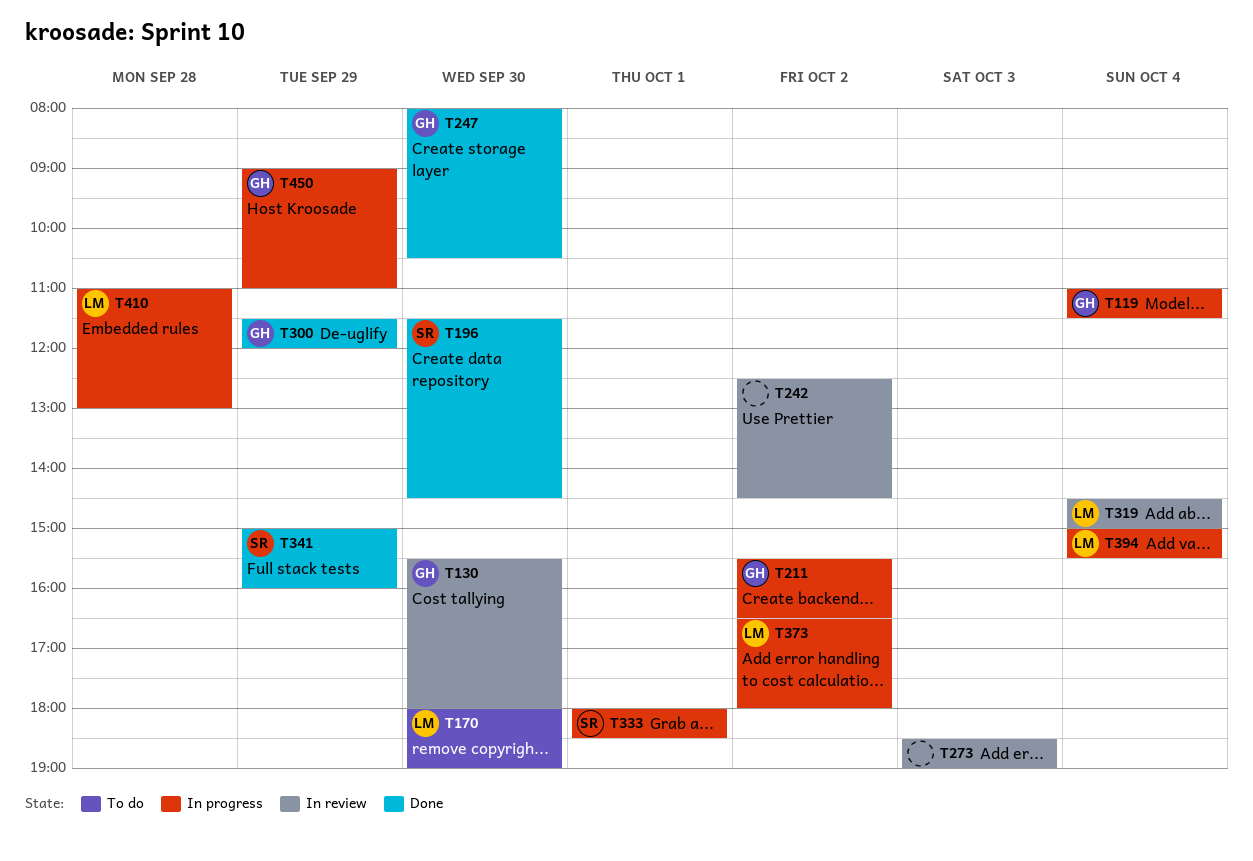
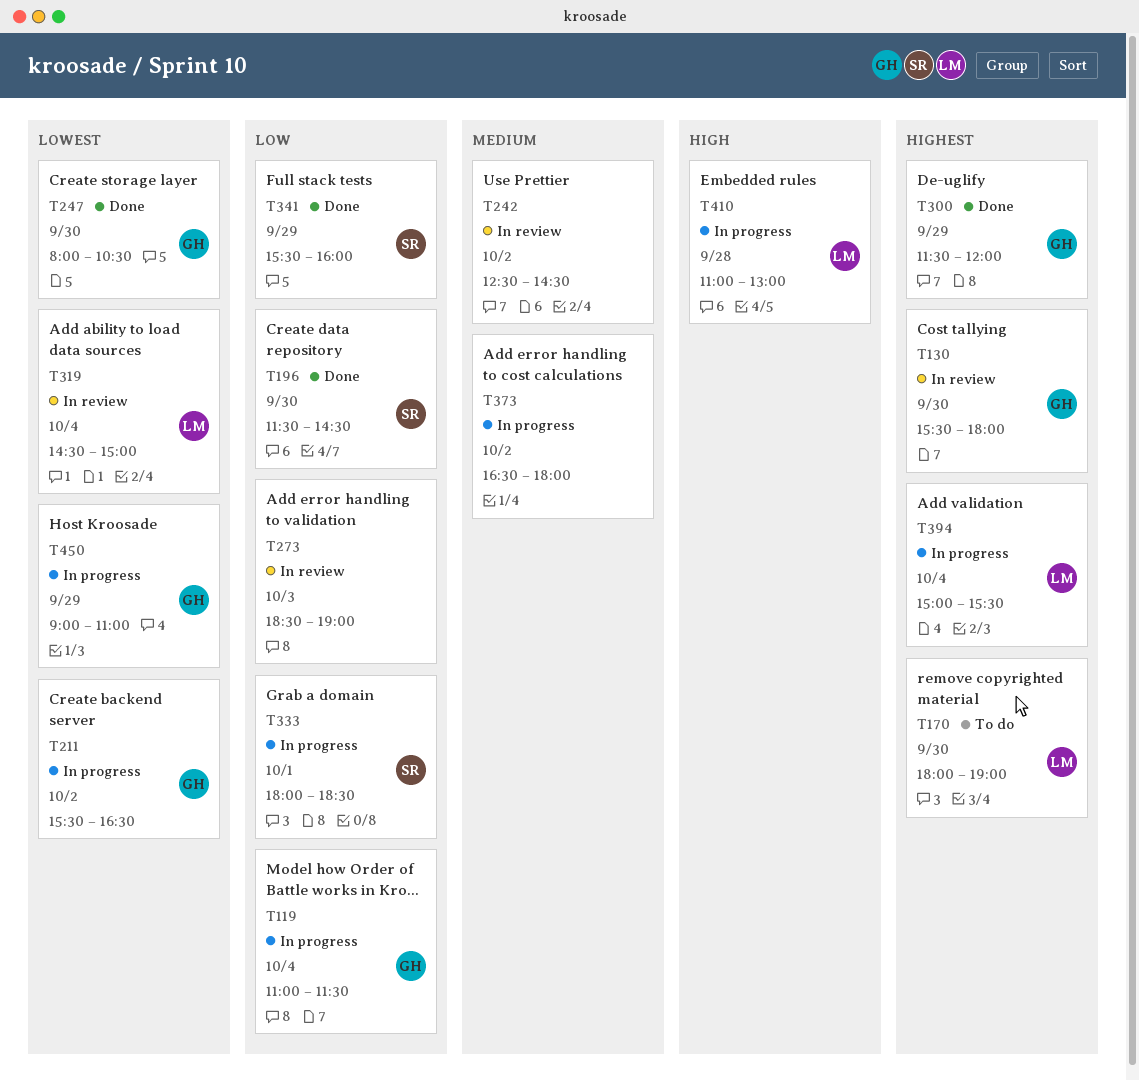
T341, begins: 15:00 -> 15:30
T373, owner: LM -> none

